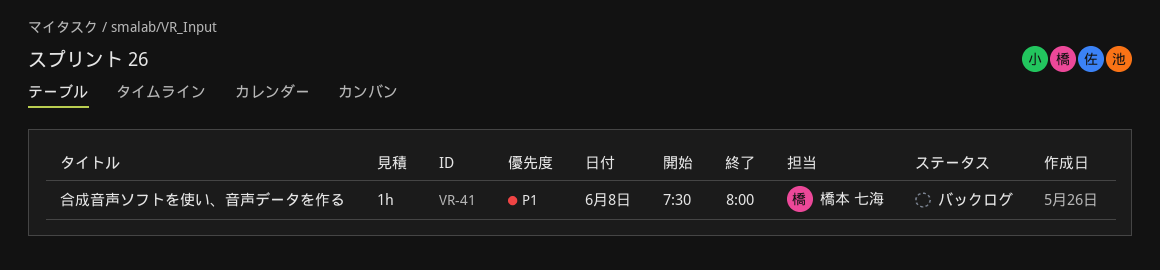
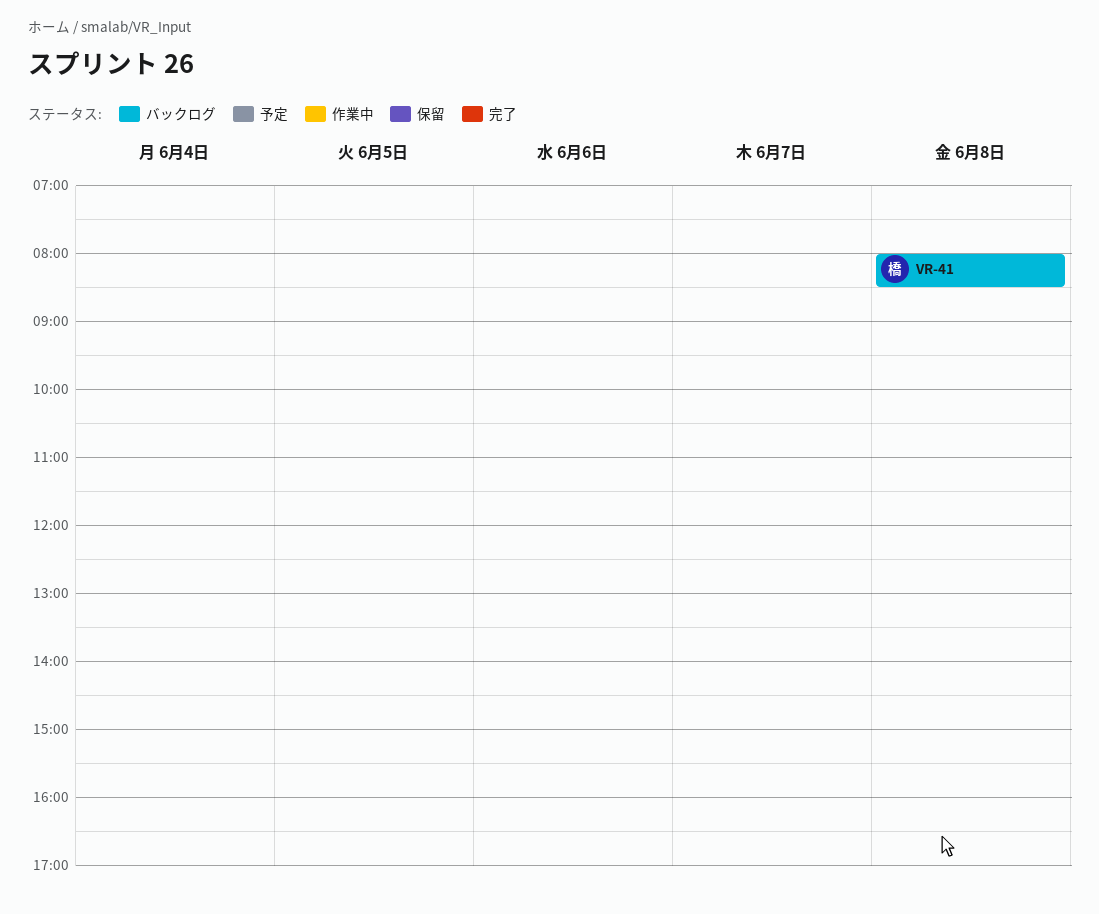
VR-41, begins: 07:30 -> 08:00
VR-41, ends: 08:00 -> 08:30

